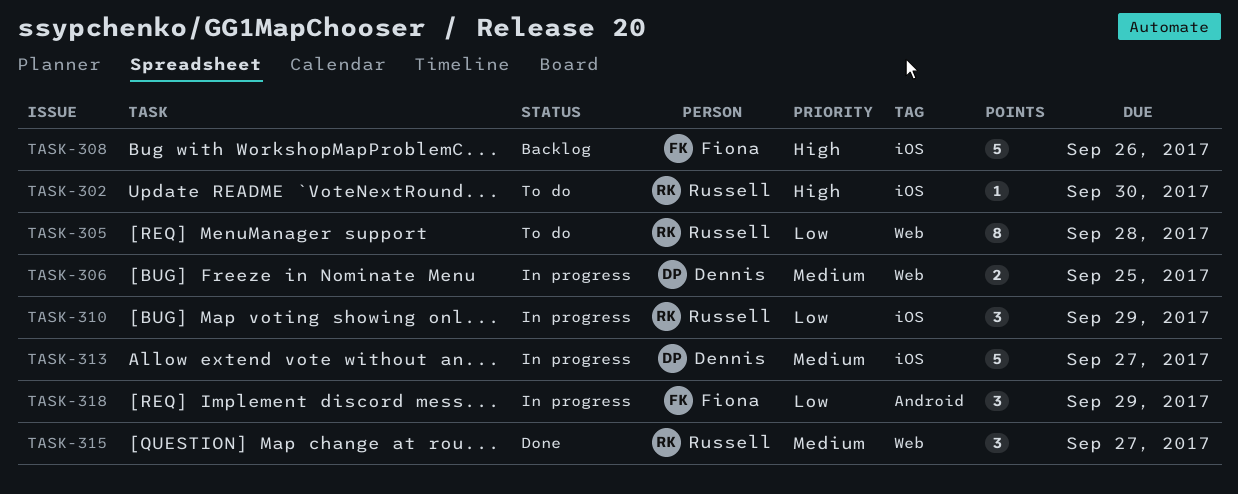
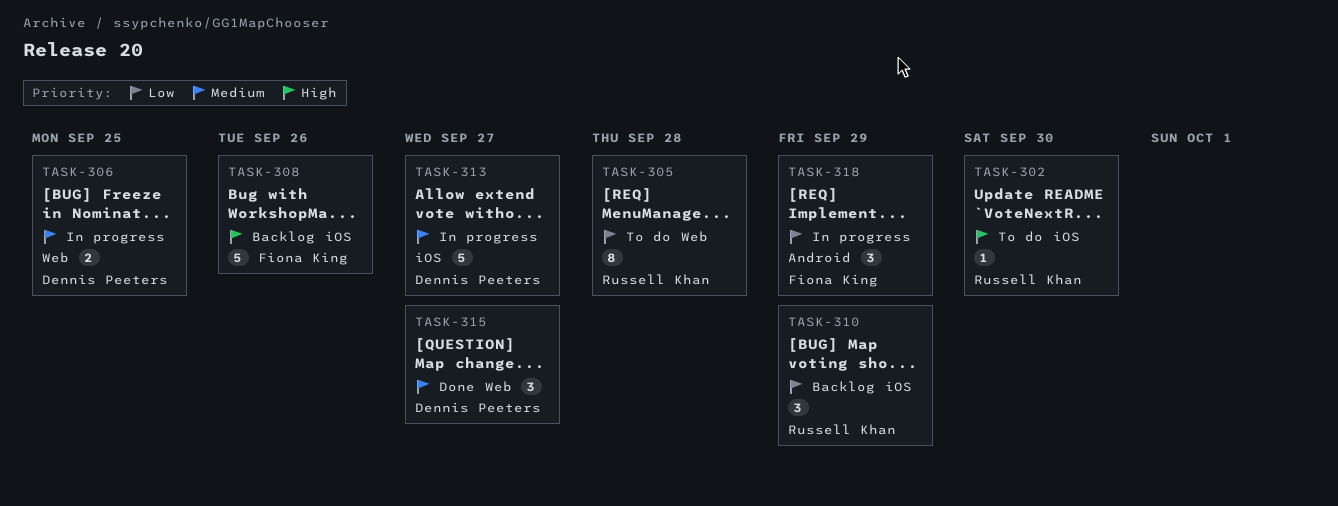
TASK-310, status: In progress -> Backlog
TASK-315, owner: Russell Khan -> Dennis Peeters

